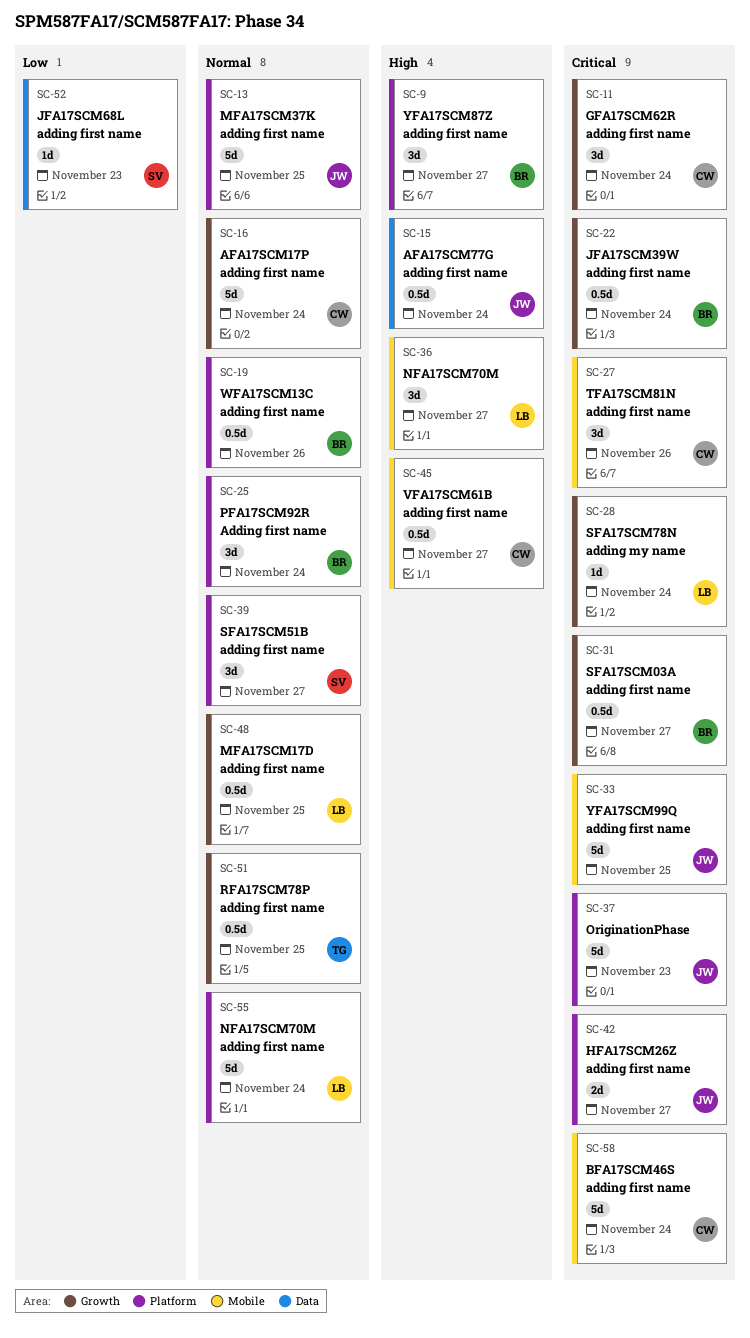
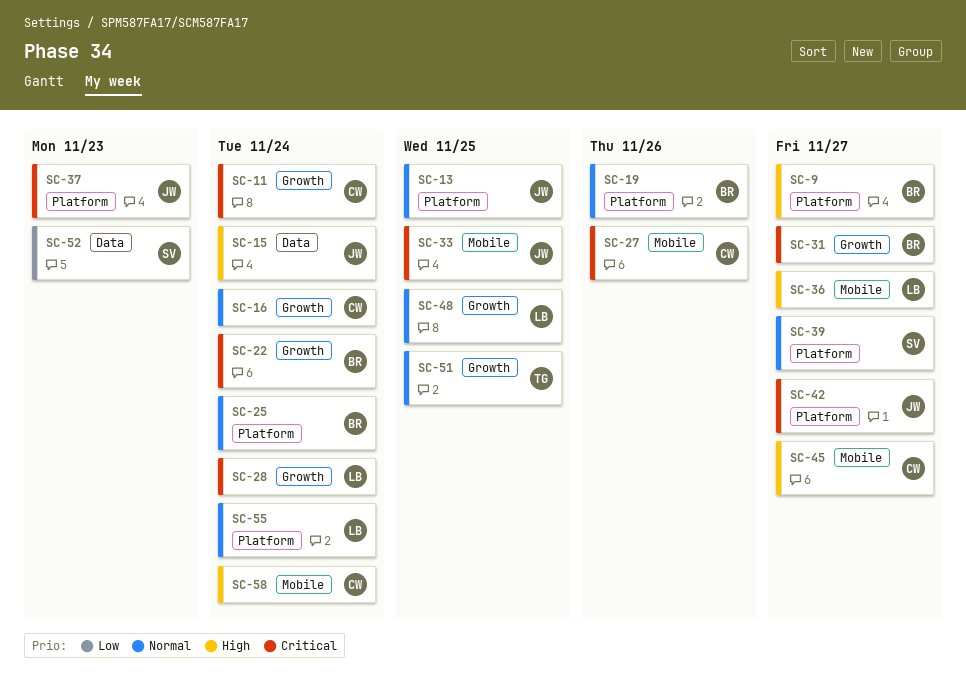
SC-58, priority: Critical -> High

